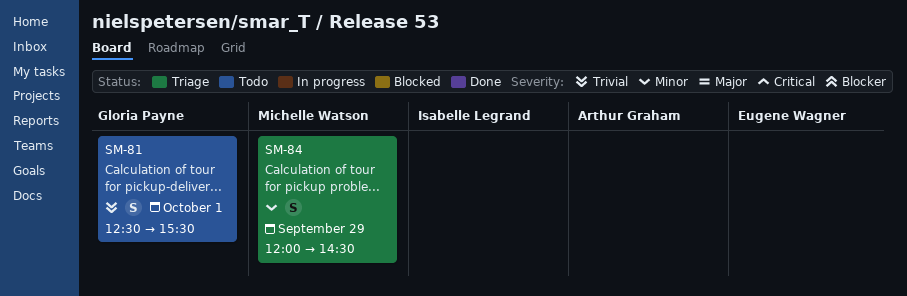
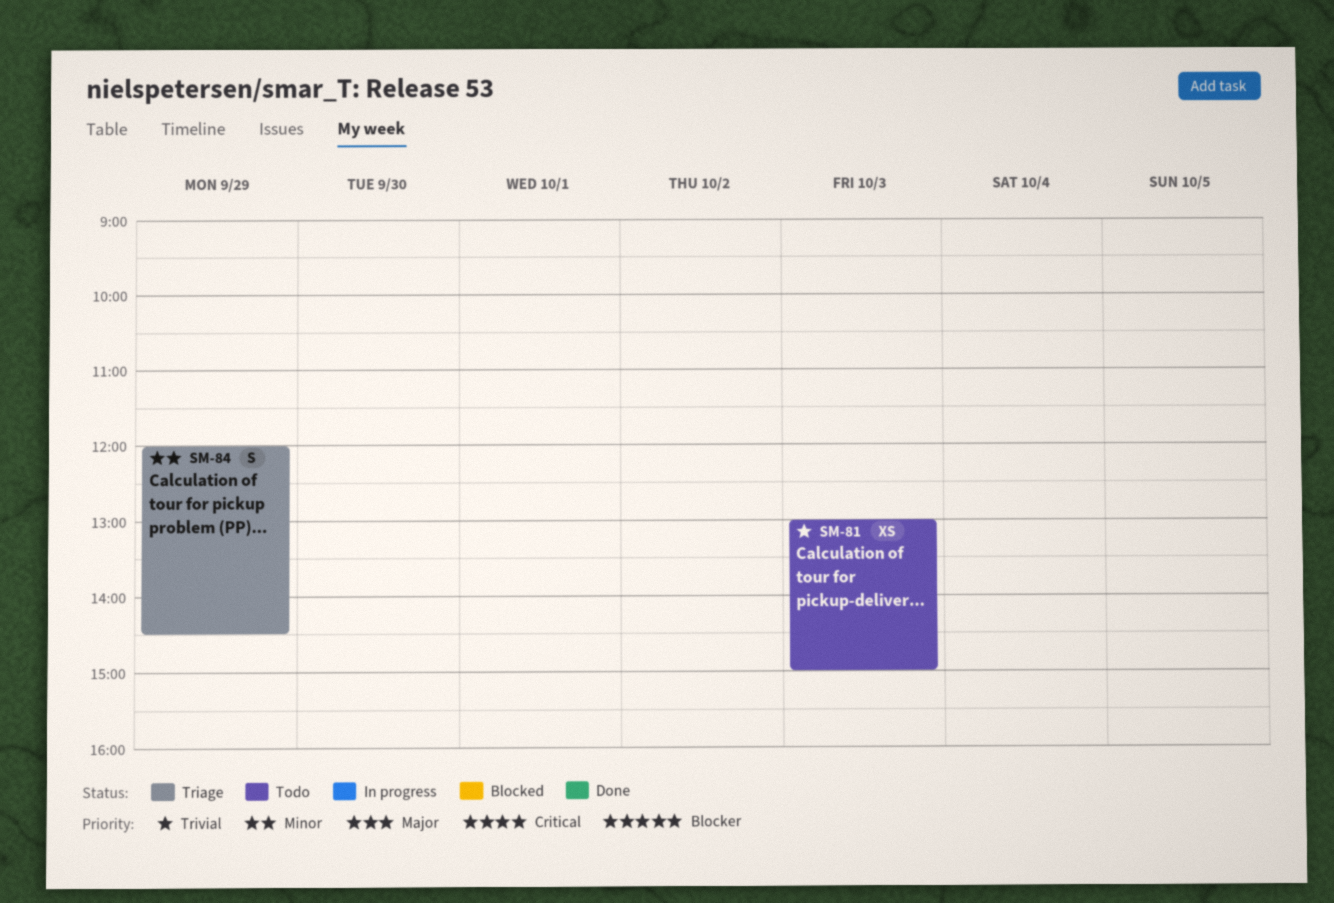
SM-81, estimate: S -> XS
SM-81, day: Oct 1 -> Oct 3
SM-81, begins: 12:30 -> 13:00
SM-81, ends: 15:30 -> 15:00

